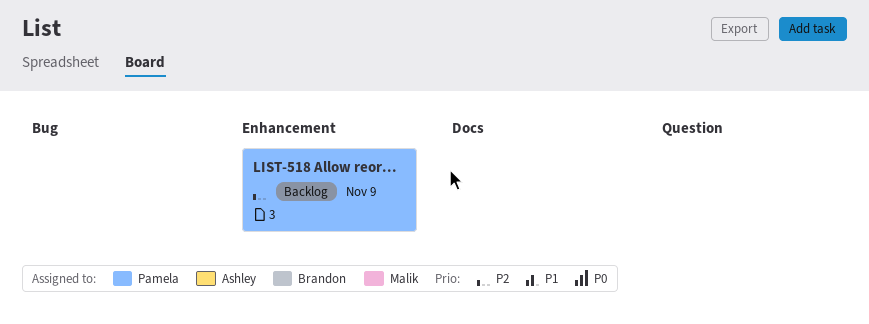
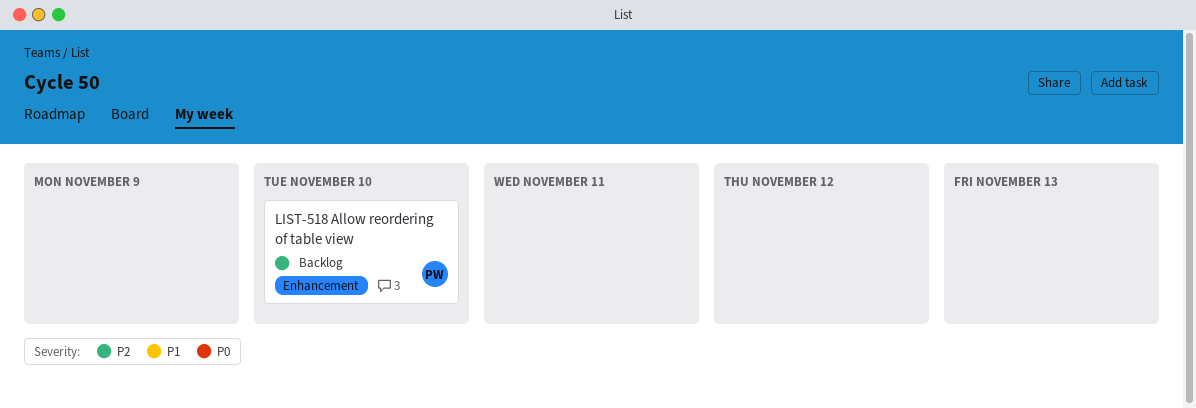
LIST-518, due: Nov 9 -> Nov 10

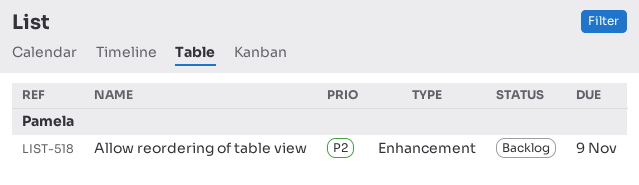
LIST-518, due: Nov 10 -> Nov 9

